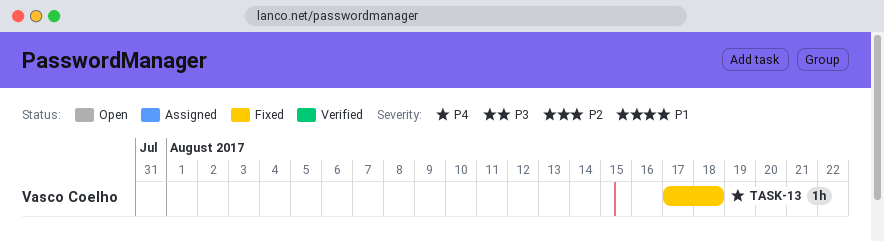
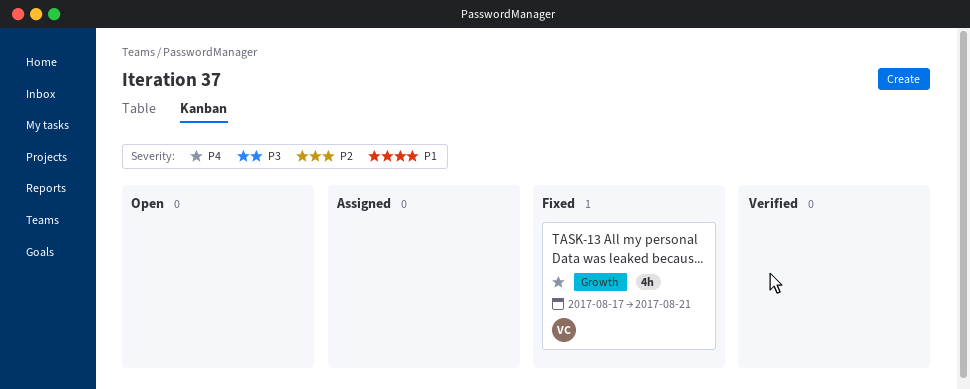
TASK-13, estimate: 1h -> 4h
TASK-13, due: Aug 18 -> Aug 21

